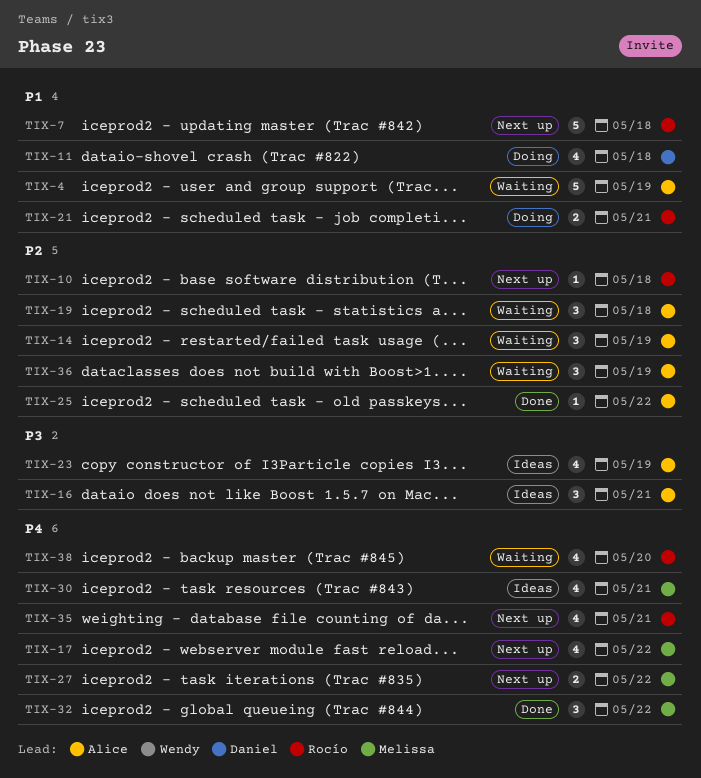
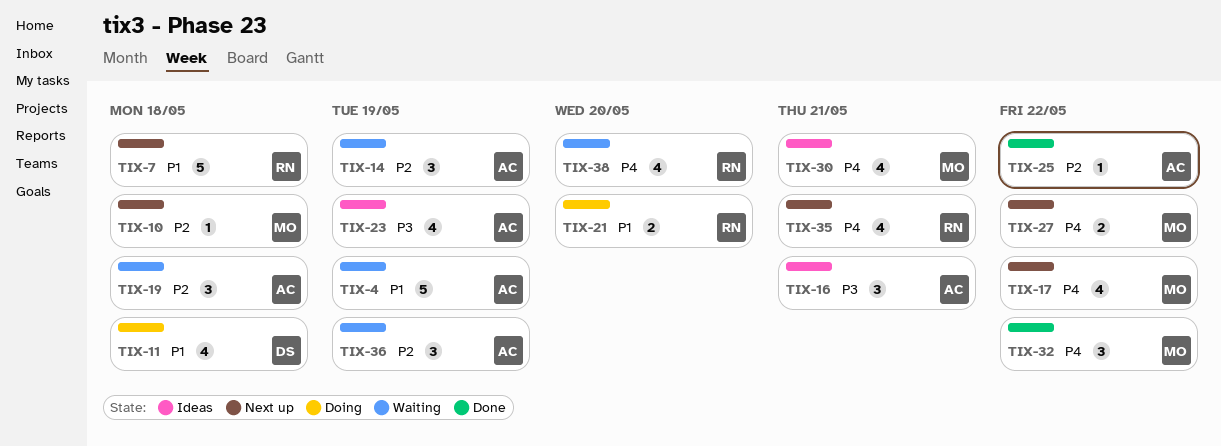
TIX-10, owner: Rocío -> Melissa
TIX-21, due: May 21 -> May 20

